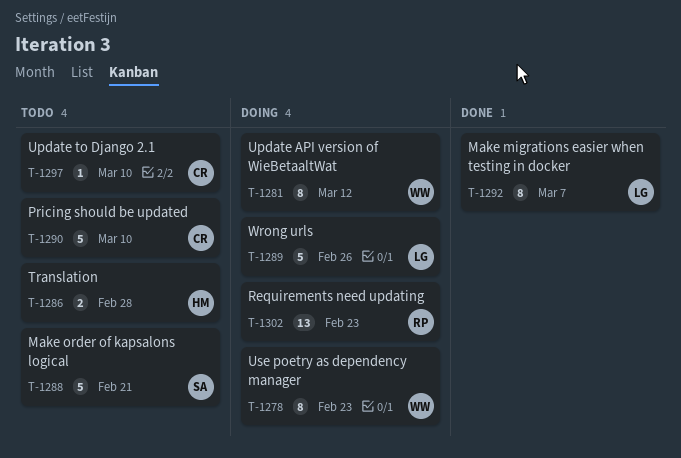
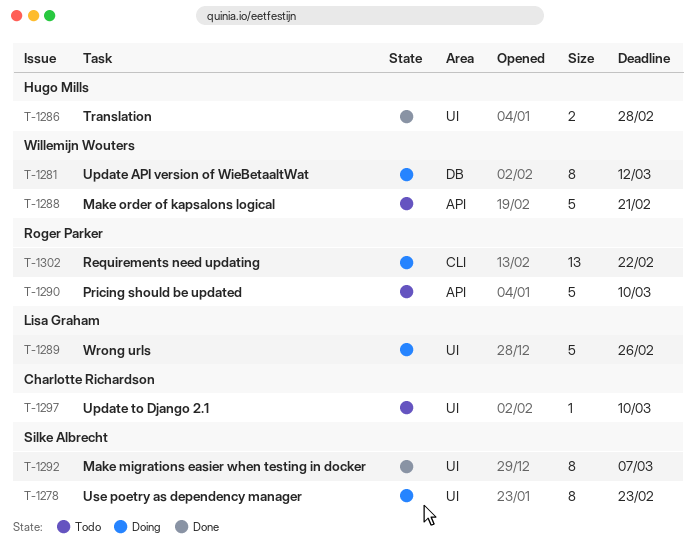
T-1278, owner: Willemijn Wouters -> Silke Albrecht
T-1286, status: Todo -> Done
T-1288, owner: Silke Albrecht -> Willemijn Wouters
T-1290, owner: Charlotte Richardson -> Roger Parker
T-1292, owner: Lisa Graham -> Silke Albrecht
T-1302, due: Feb 23 -> Feb 22

